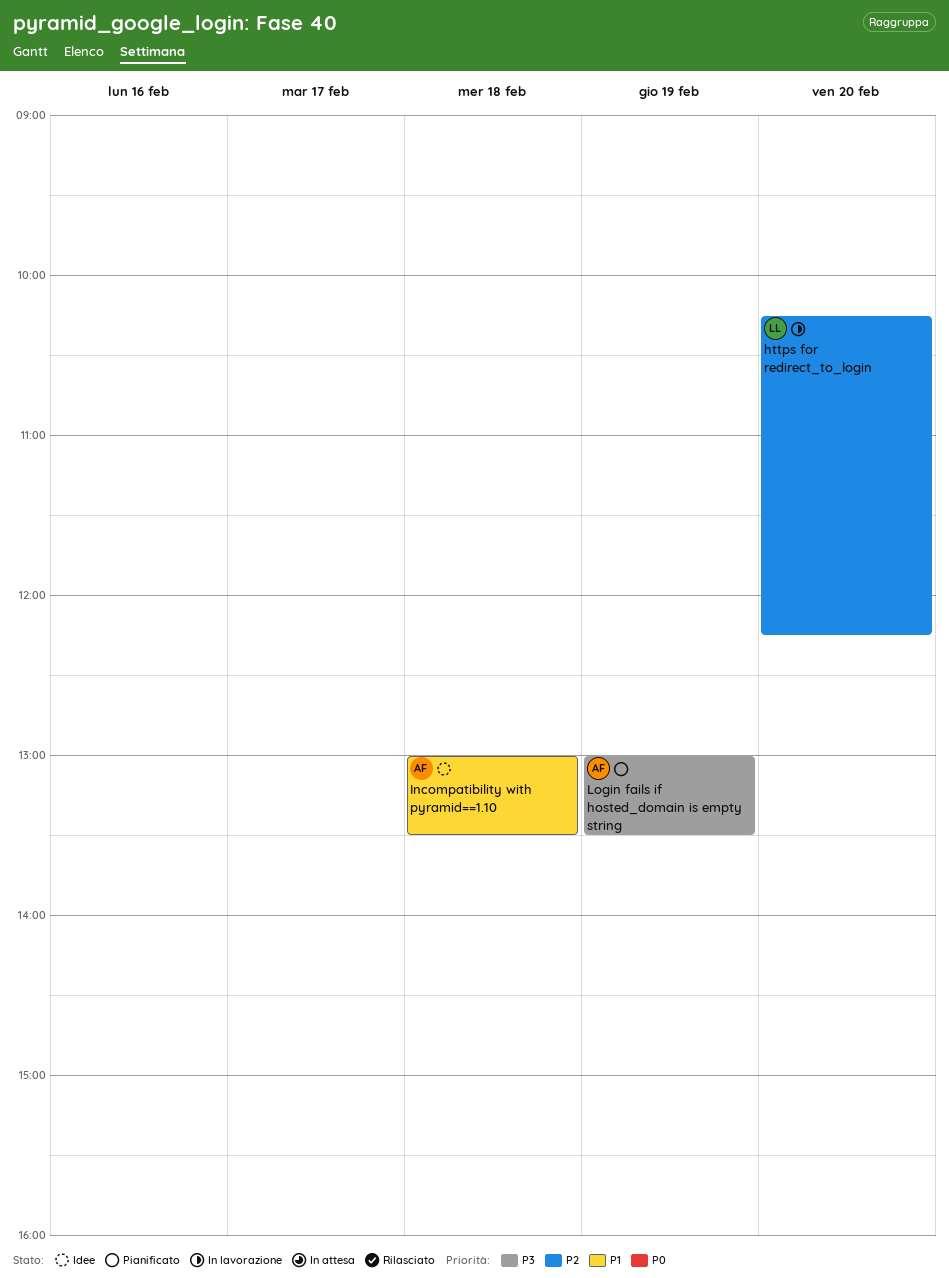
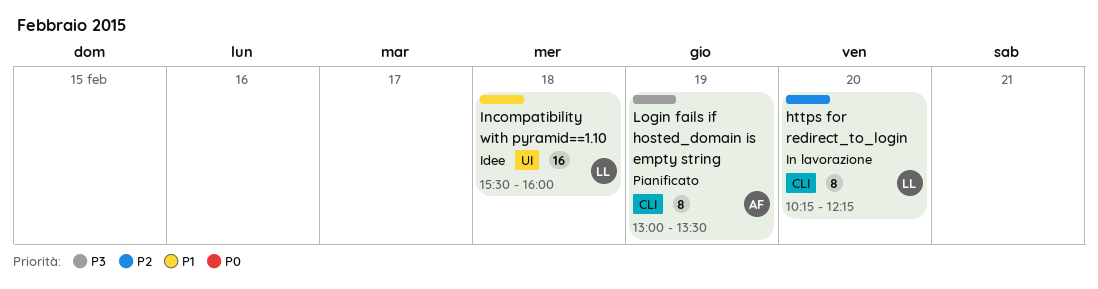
Incompatibility with pyramid==1.10, owner: AF -> LL
Incompatibility with pyramid==1.10, begins: 13:00 -> 15:30
Incompatibility with pyramid==1.10, ends: 13:30 -> 16:00

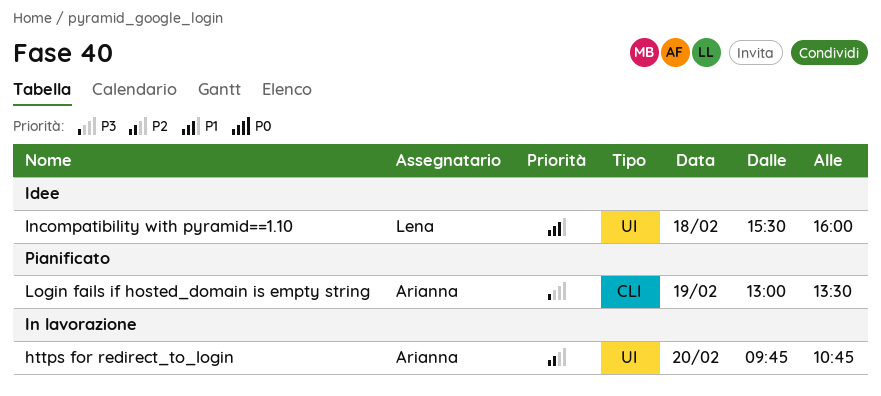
https for redirect_to_login, owner: Lena -> Arianna
https for redirect_to_login, label: CLI -> UI
https for redirect_to_login, begins: 10:15 -> 09:45
https for redirect_to_login, ends: 12:15 -> 10:45

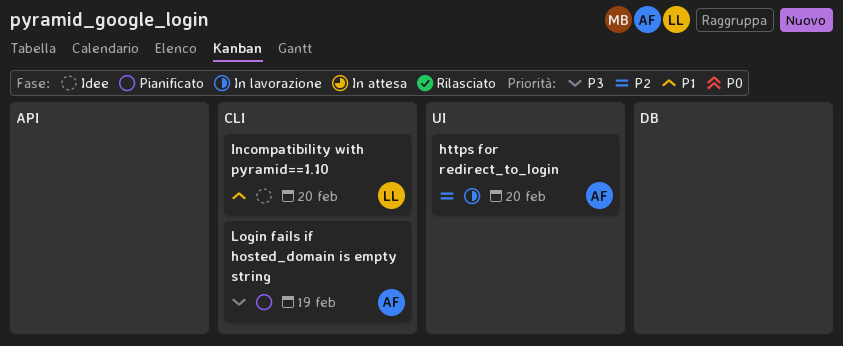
Incompatibility with pyramid==1.10, label: UI -> CLI
Incompatibility with pyramid==1.10, day: Feb 18 -> Feb 20

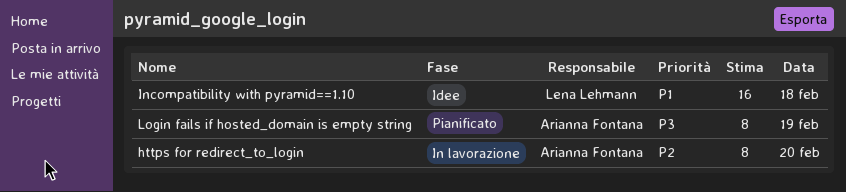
Incompatibility with pyramid==1.10, day: Feb 20 -> Feb 18

